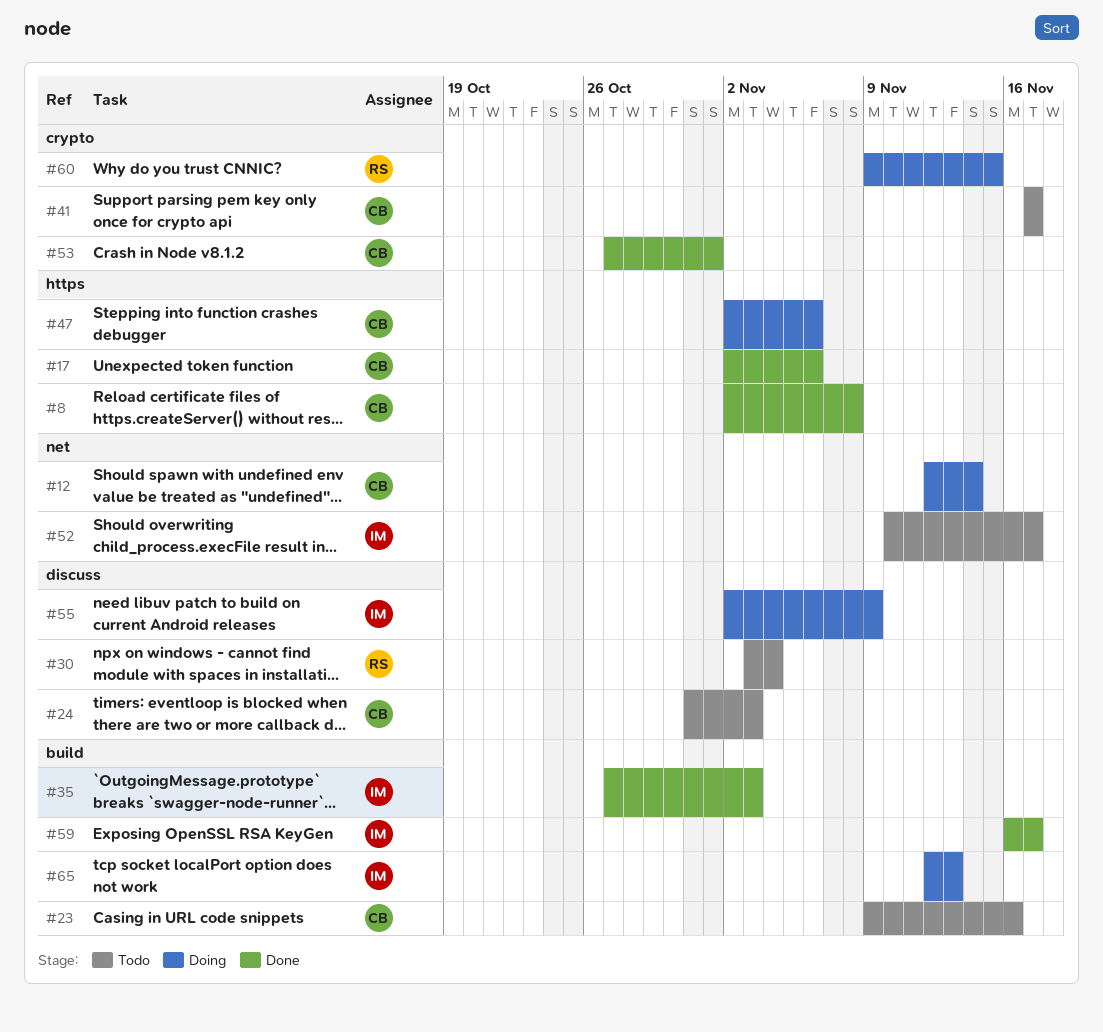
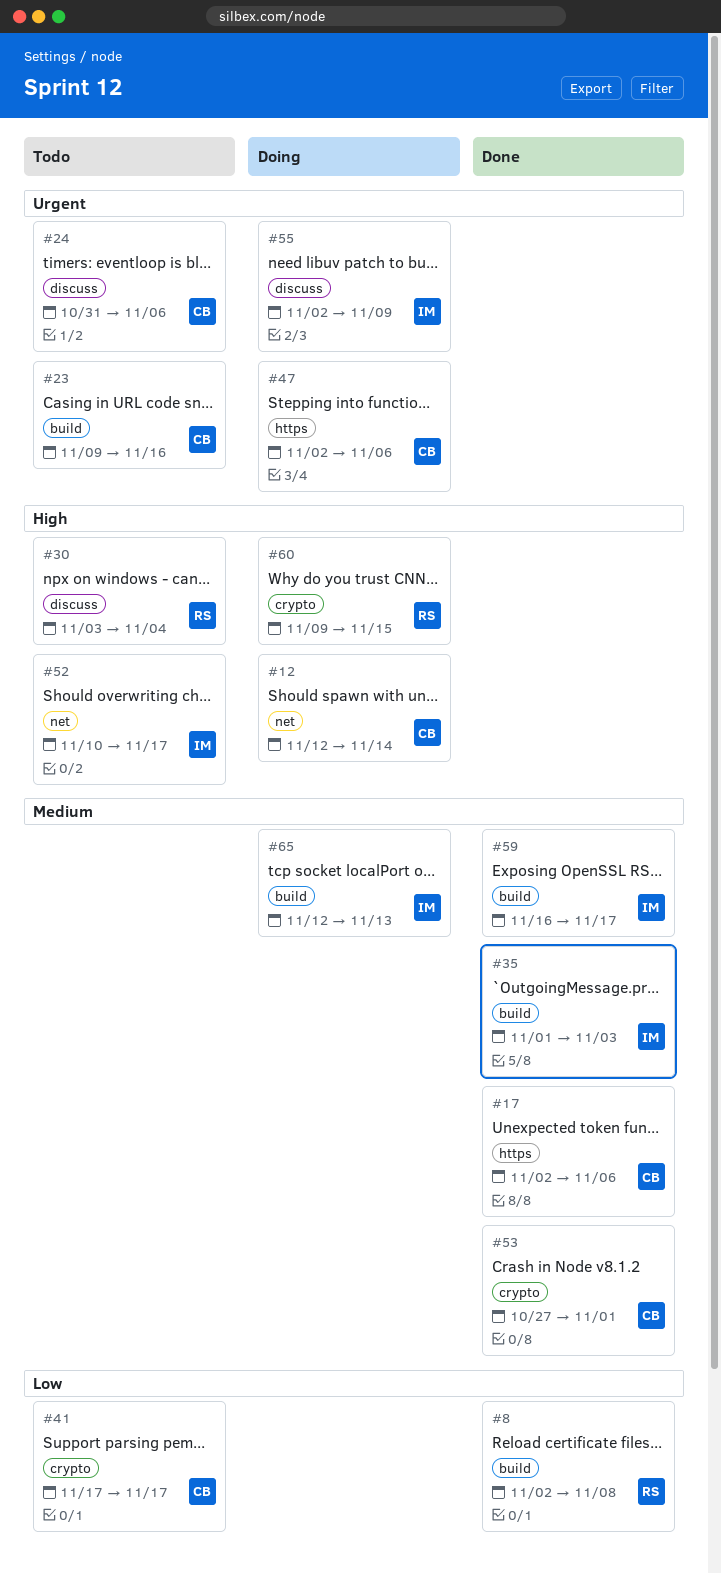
#8, owner: CB -> RS
#8, label: https -> build
#24, due: Nov 3 -> Nov 6
#35, start: Oct 27 -> Nov 1

